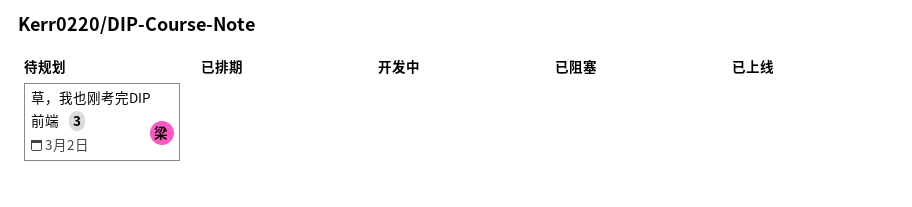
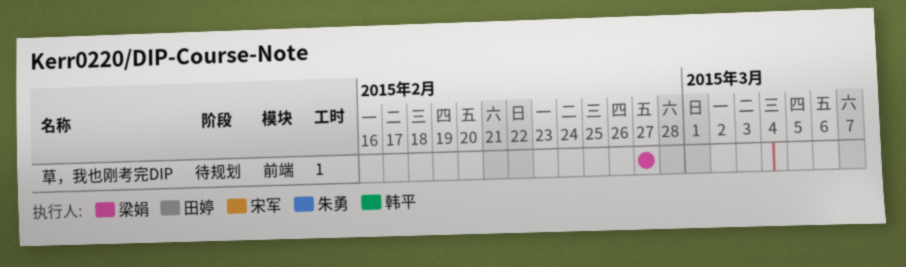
草，我也刚考完DIP, estimate: 3 -> 1
草，我也刚考完DIP, due: Mar 2 -> Feb 27

